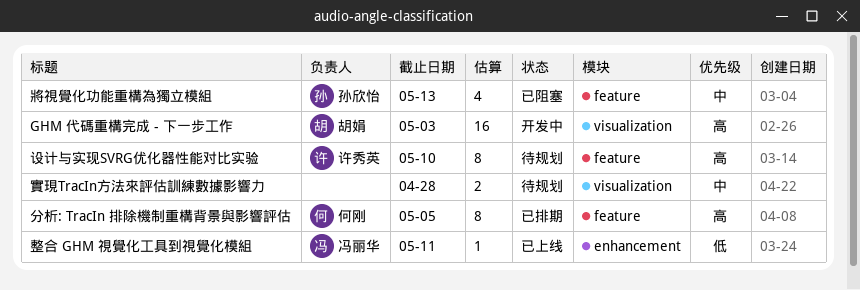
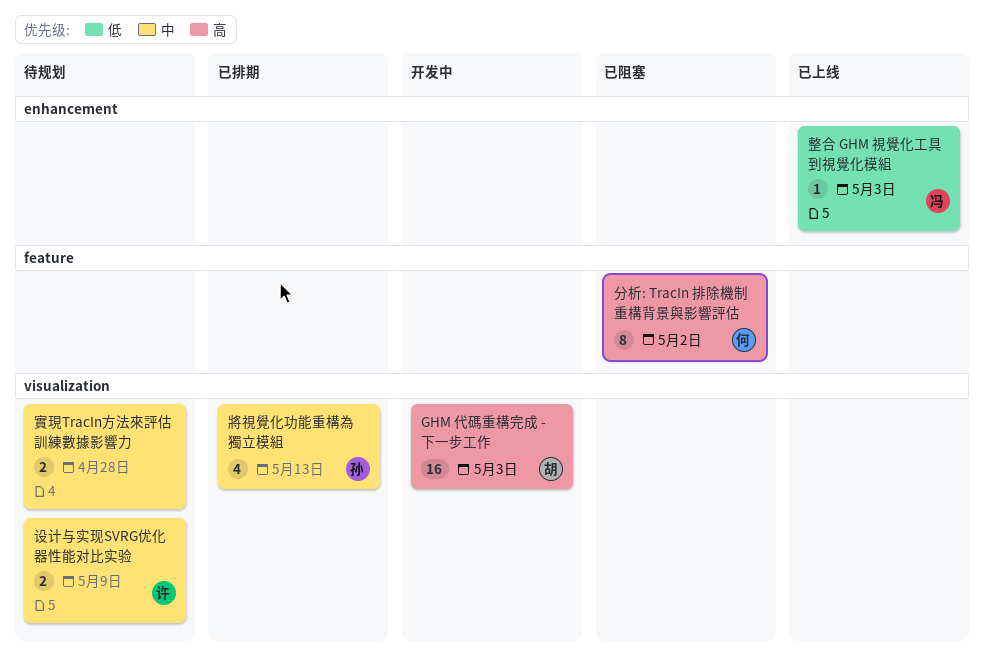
分析: TracIn 排除機制重構背景與影響評估, status: 已排期 -> 已阻塞
分析: TracIn 排除機制重構背景與影響評估, due: May 5 -> May 2
將視覺化功能重構為獨立模組, status: 已阻塞 -> 已排期
將視覺化功能重構為獨立模組, label: feature -> visualization
整合 GHM 視覺化工具到視覺化模組, due: May 11 -> May 3
设计与实现SVRG优化器性能对比实验, priority: 高 -> 中
设计与实现SVRG优化器性能对比实验, label: feature -> visualization
设计与实现SVRG优化器性能对比实验, estimate: 8 -> 2
设计与实现SVRG优化器性能对比实验, due: May 10 -> May 9

